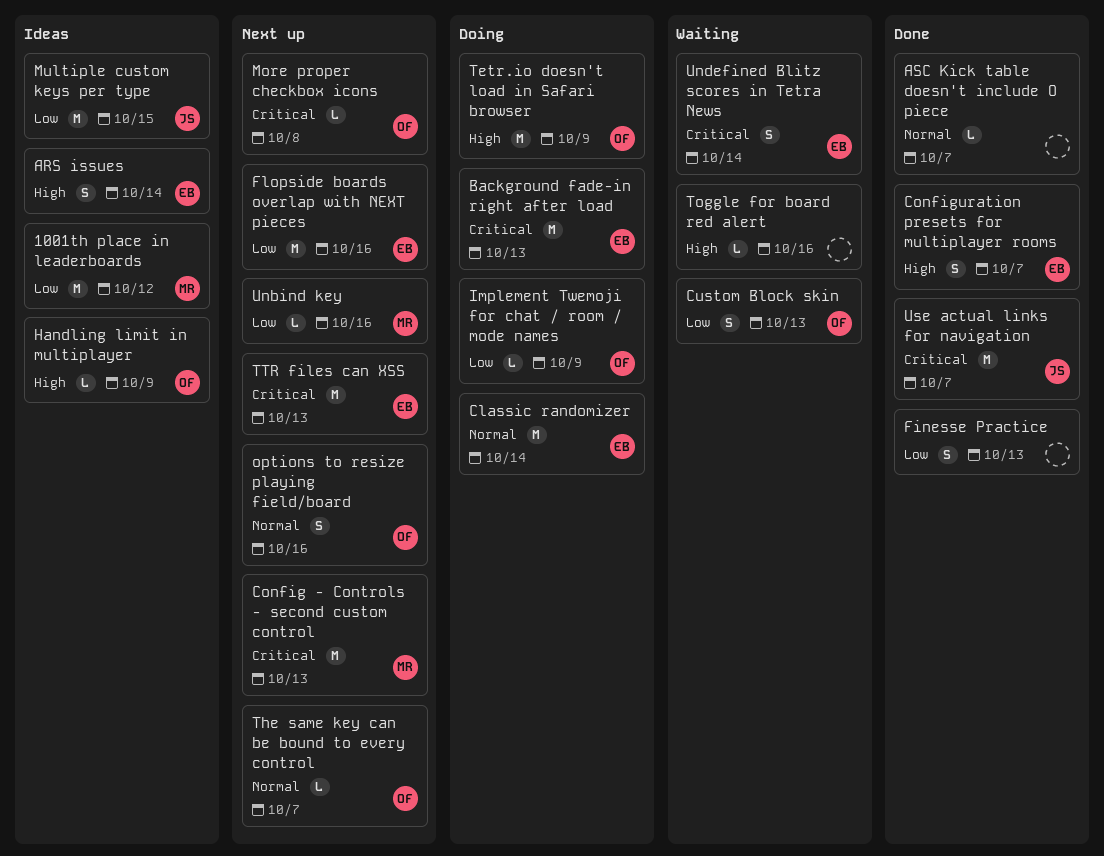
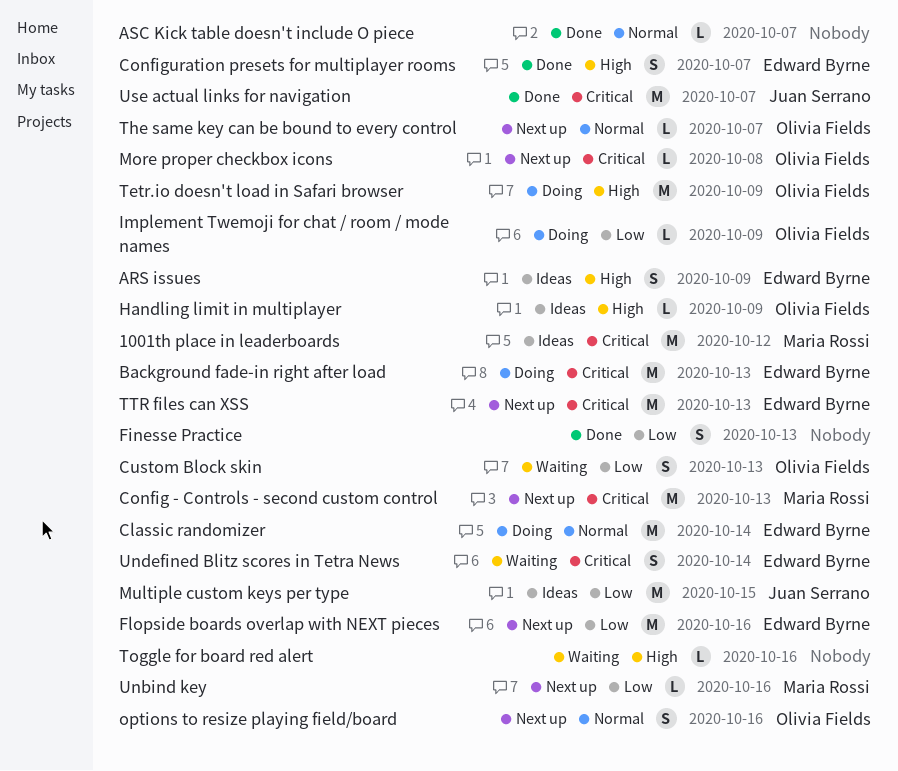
1001th place in leaderboards, priority: Low -> Critical
ARS issues, due: Oct 14 -> Oct 9

